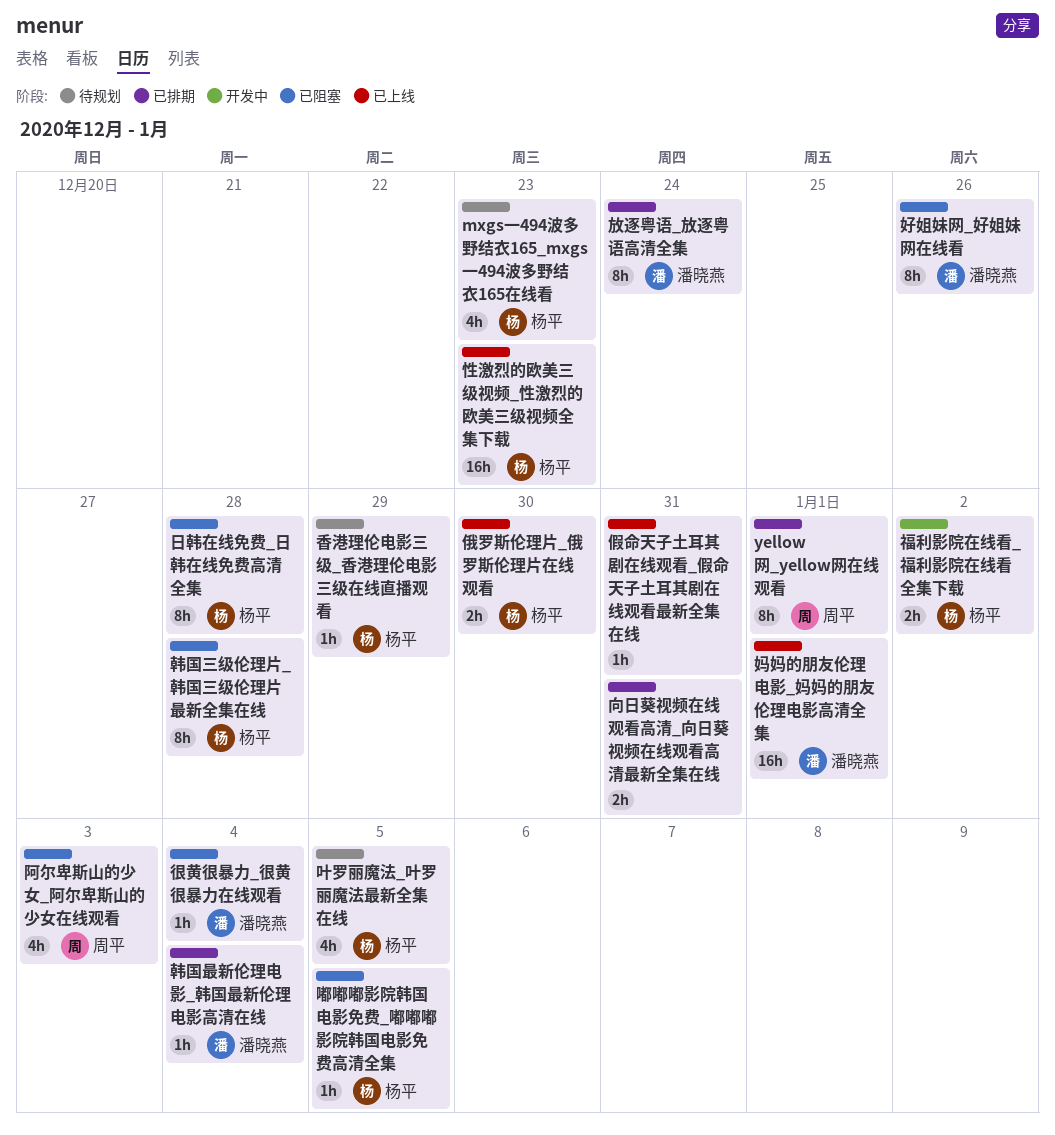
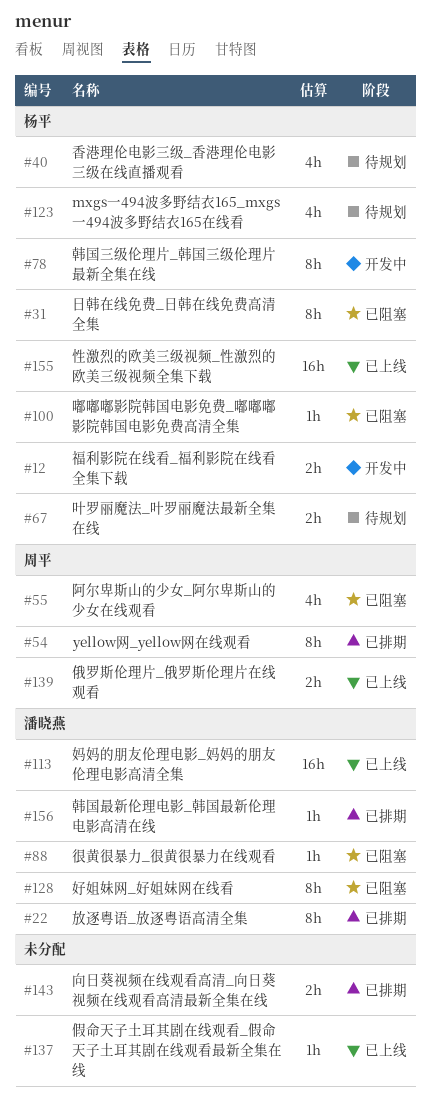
俄罗斯伦理片_俄罗斯伦理片在线观看, owner: 杨平 -> 周平
叶罗丽魔法_叶罗丽魔法最新全集在线, estimate: 4h -> 2h
韩国三级伦理片_韩国三级伦理片最新全集在线, status: 已阻塞 -> 开发中
香港理伦电影三级_香港理伦电影三级在线直播观看, estimate: 1h -> 4h

